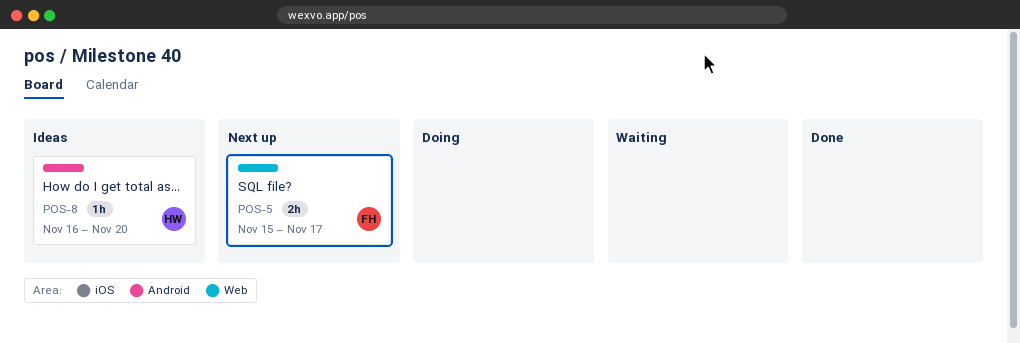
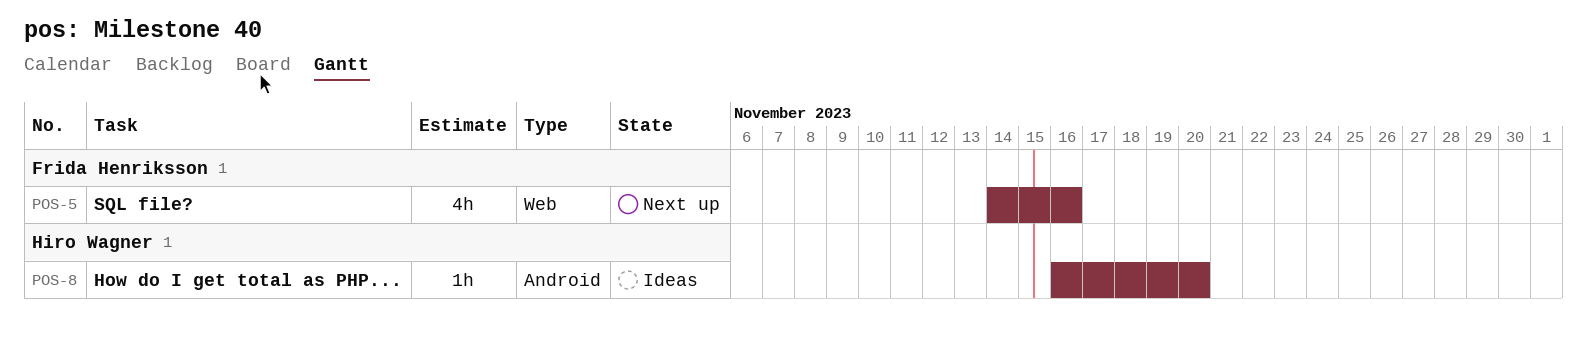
POS-5, estimate: 2h -> 4h
POS-5, start: Nov 15 -> Nov 14
POS-5, due: Nov 17 -> Nov 16

